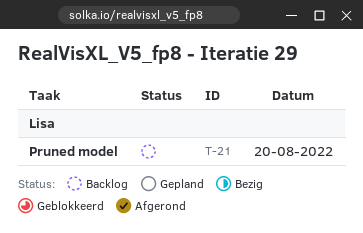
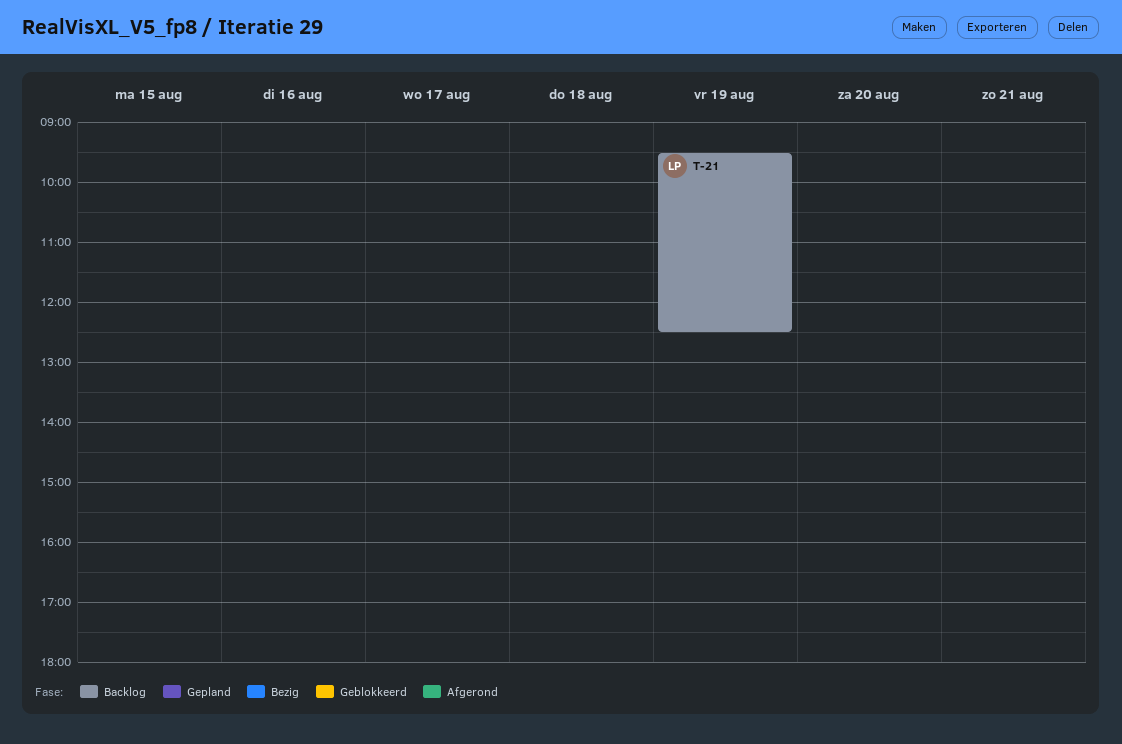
T-21, day: Aug 20 -> Aug 19

